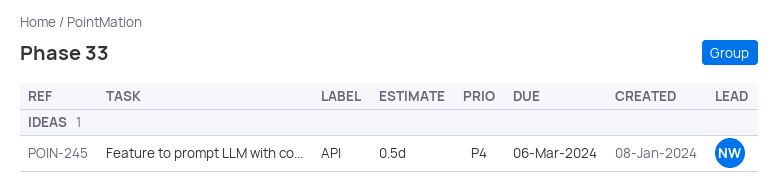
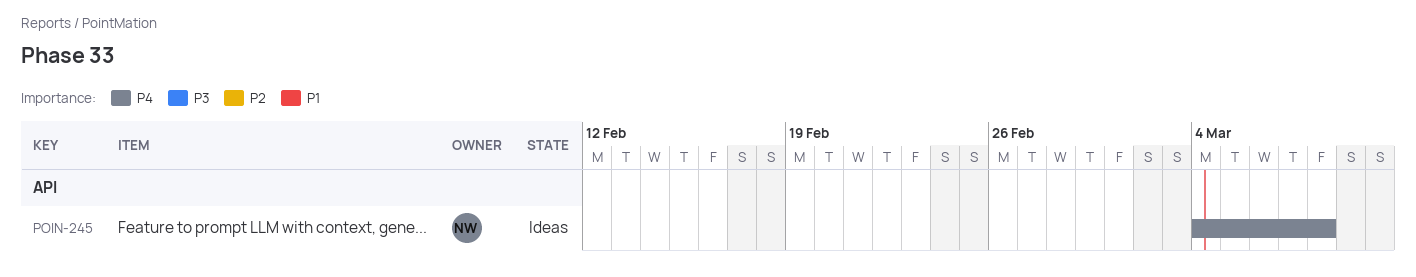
POIN-245, due: Mar 6 -> Mar 8

